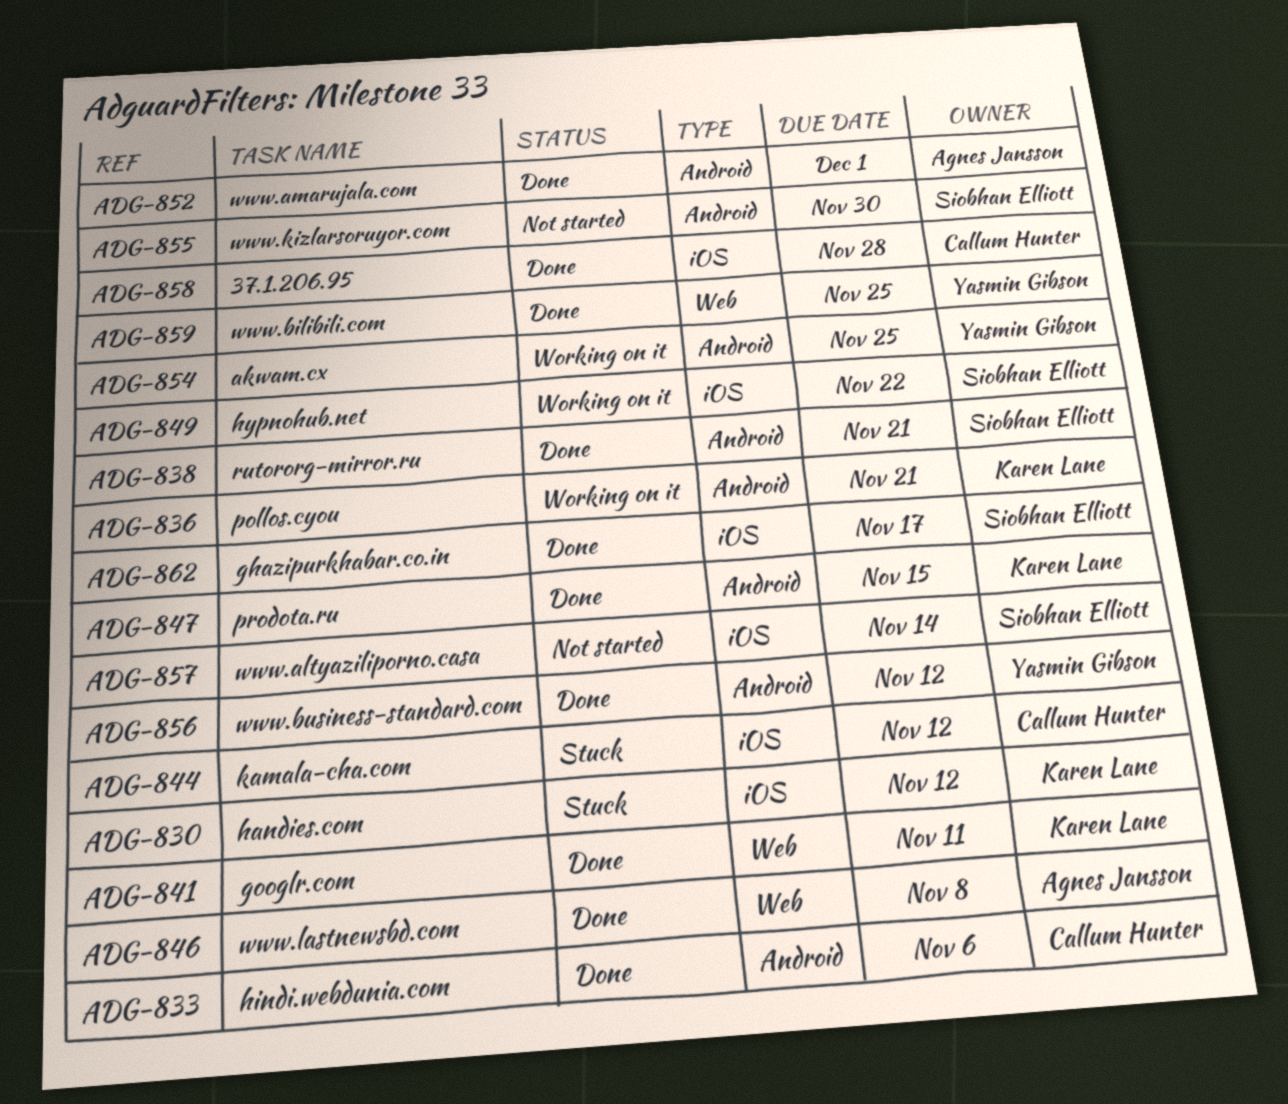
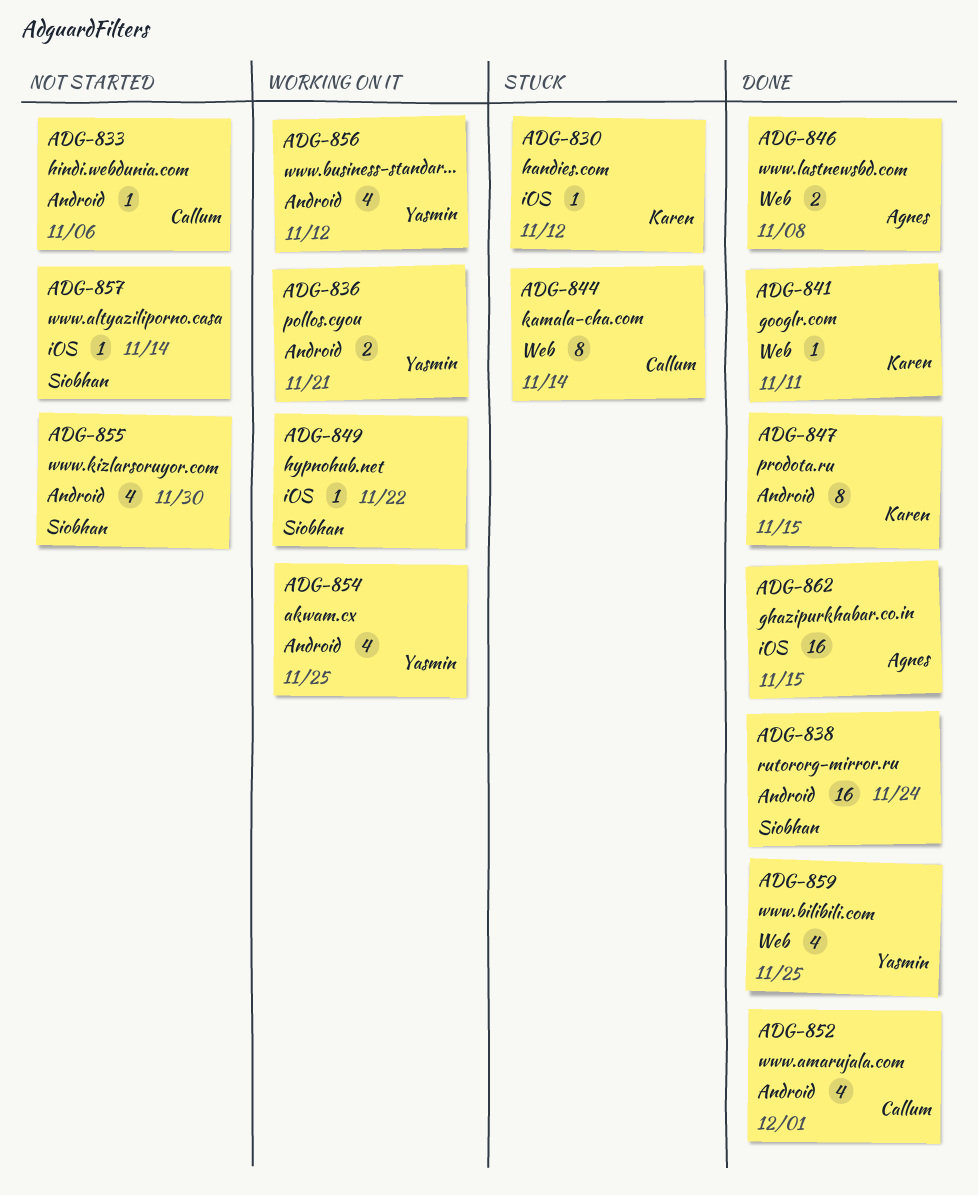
ADG-833, status: Done -> Not started
ADG-836, owner: Karen Lane -> Yasmin Gibson
ADG-838, due: Nov 21 -> Nov 24
ADG-844, label: iOS -> Web
ADG-844, due: Nov 12 -> Nov 14
ADG-852, owner: Agnes Jansson -> Callum Hunter
ADG-856, status: Done -> Working on it
ADG-858: present -> none
ADG-862, owner: Siobhan Elliott -> Agnes Jansson
ADG-862, due: Nov 17 -> Nov 15

